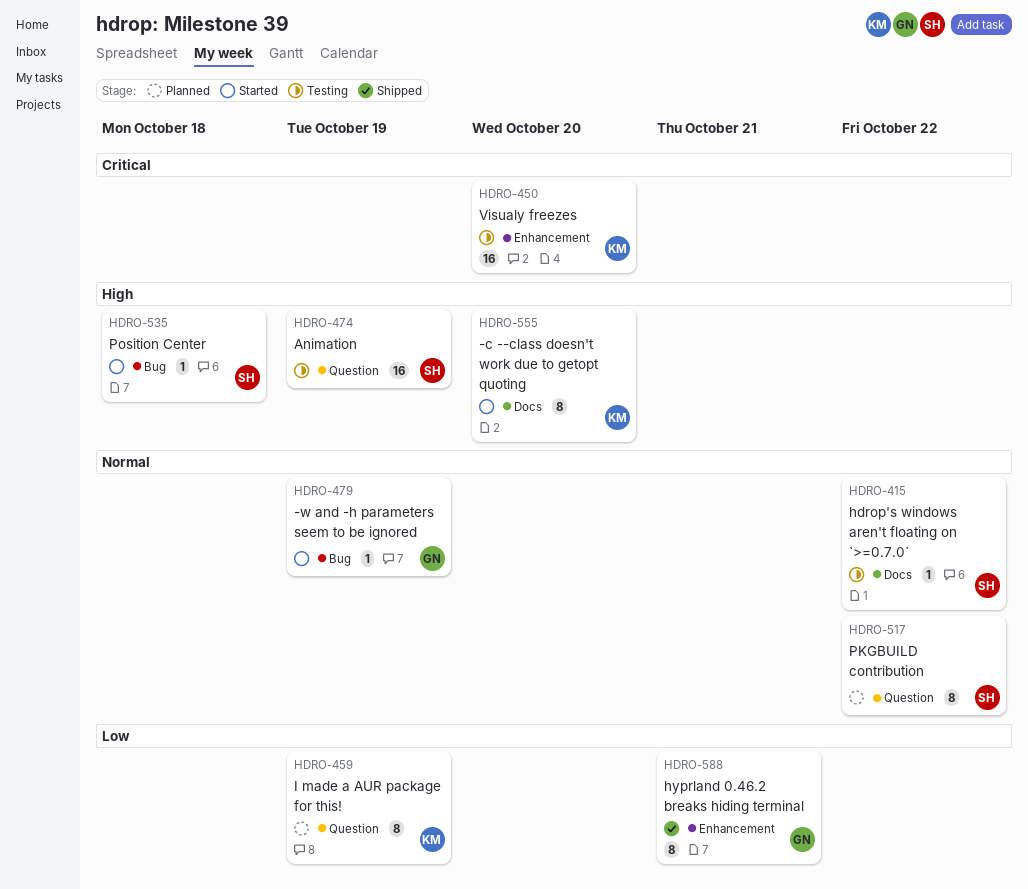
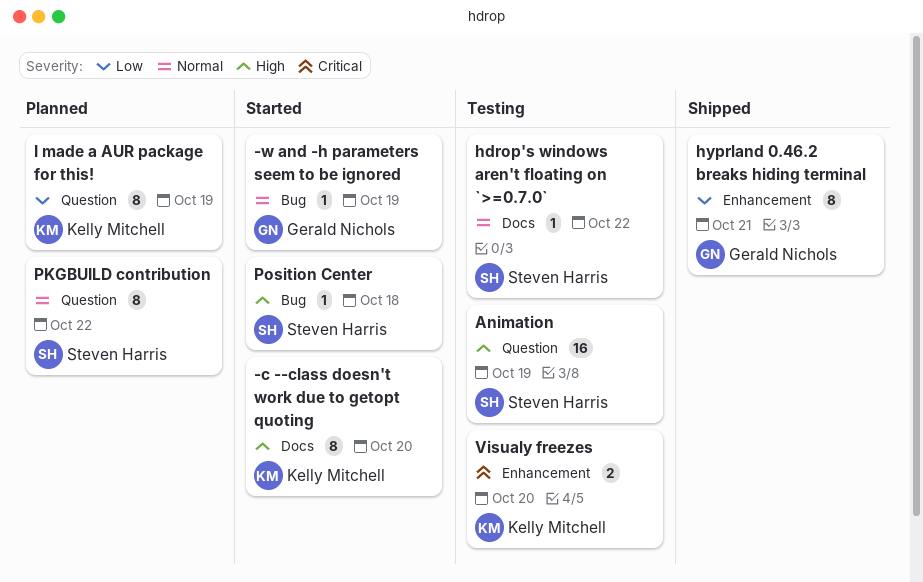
Visualy freezes, estimate: 16 -> 2

